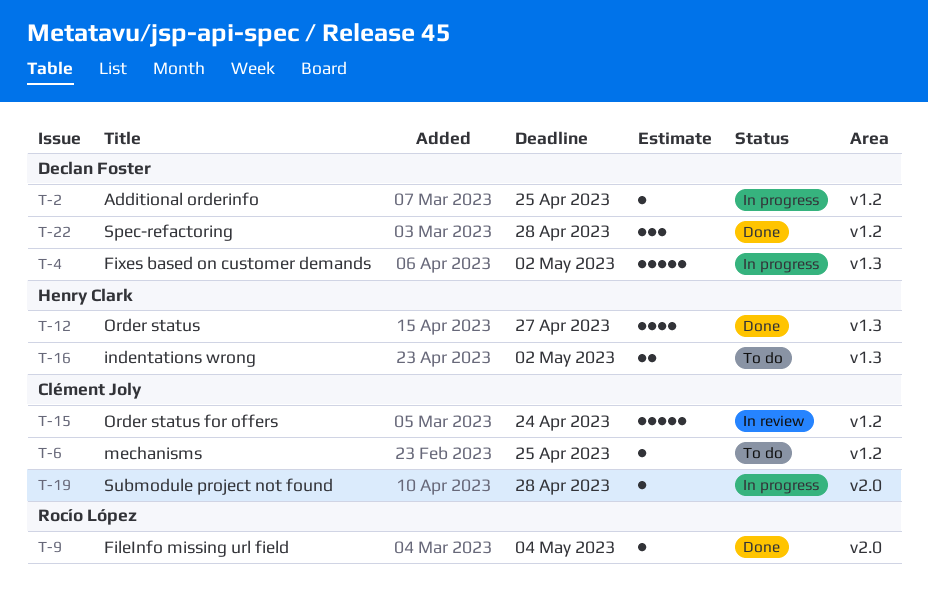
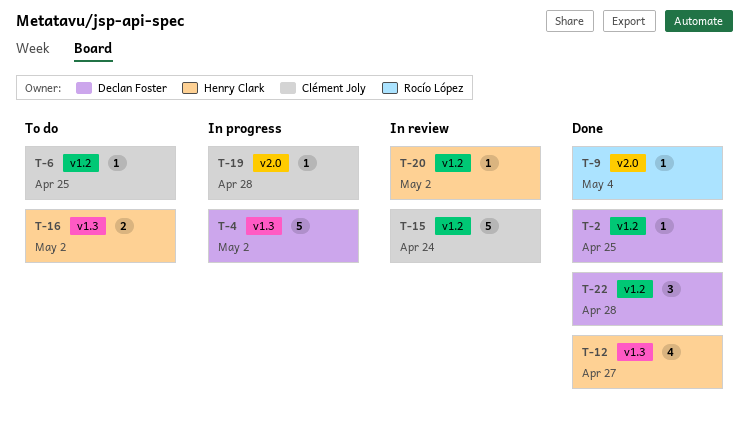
T-2, status: In progress -> Done
T-20: none -> present

